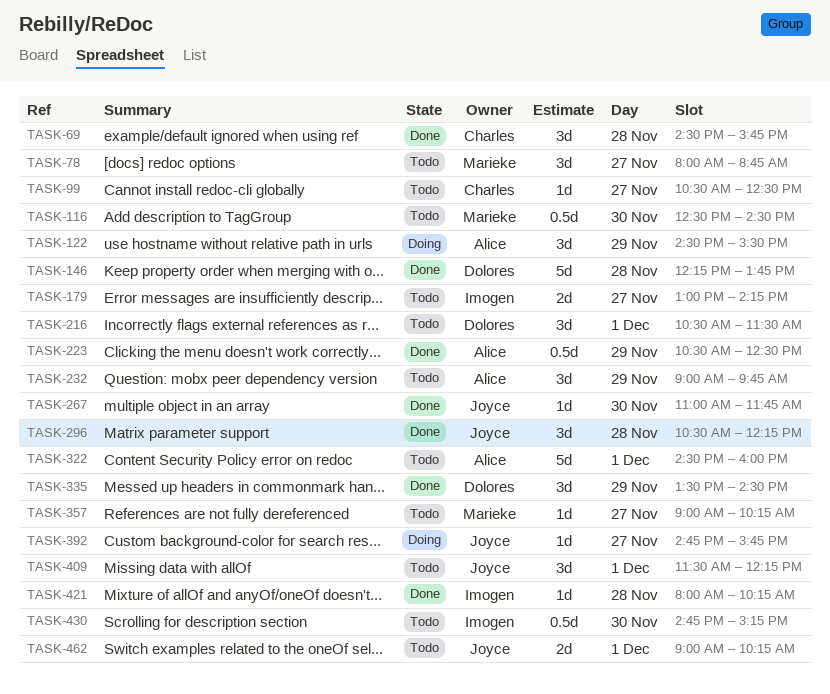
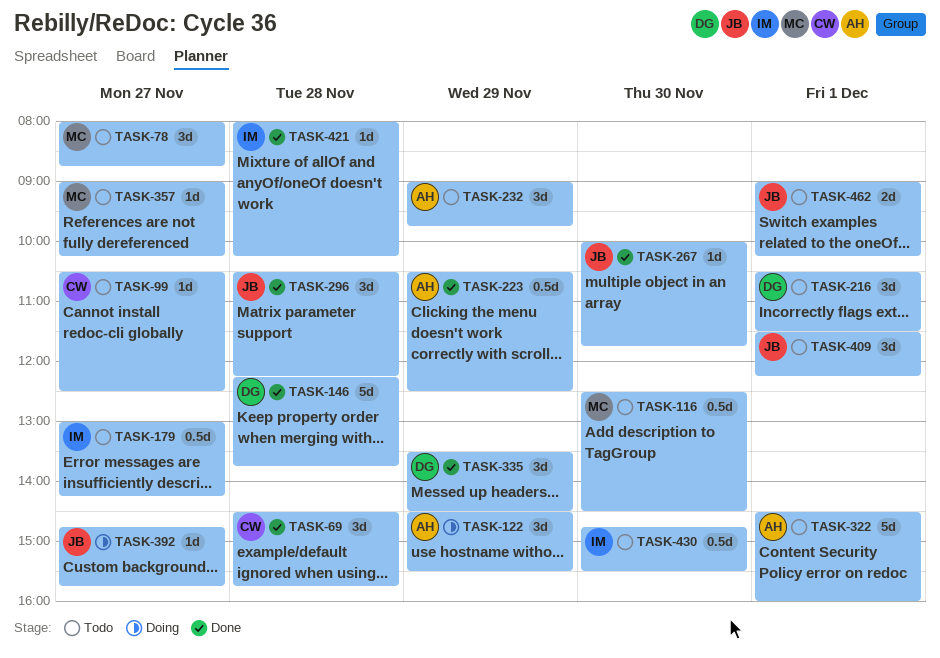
TASK-179, estimate: 2d -> 0.5d
TASK-267, begins: 11:00 -> 10:00
TASK-430, ends: 15:15 -> 15:30

